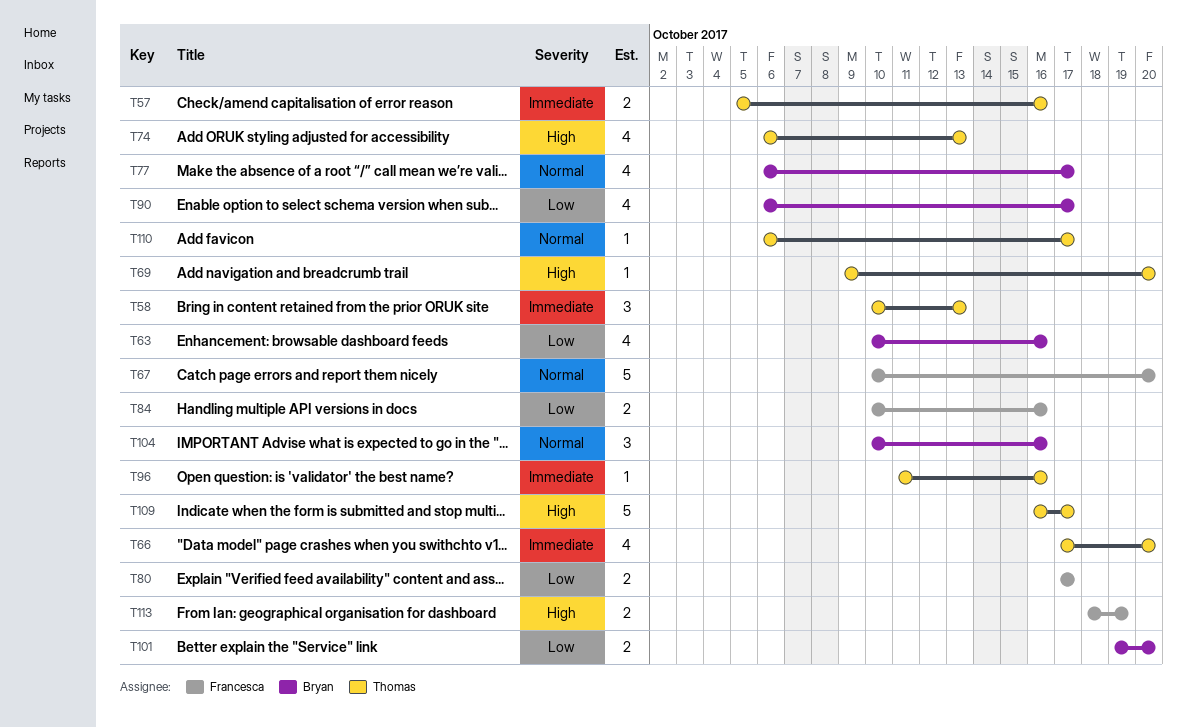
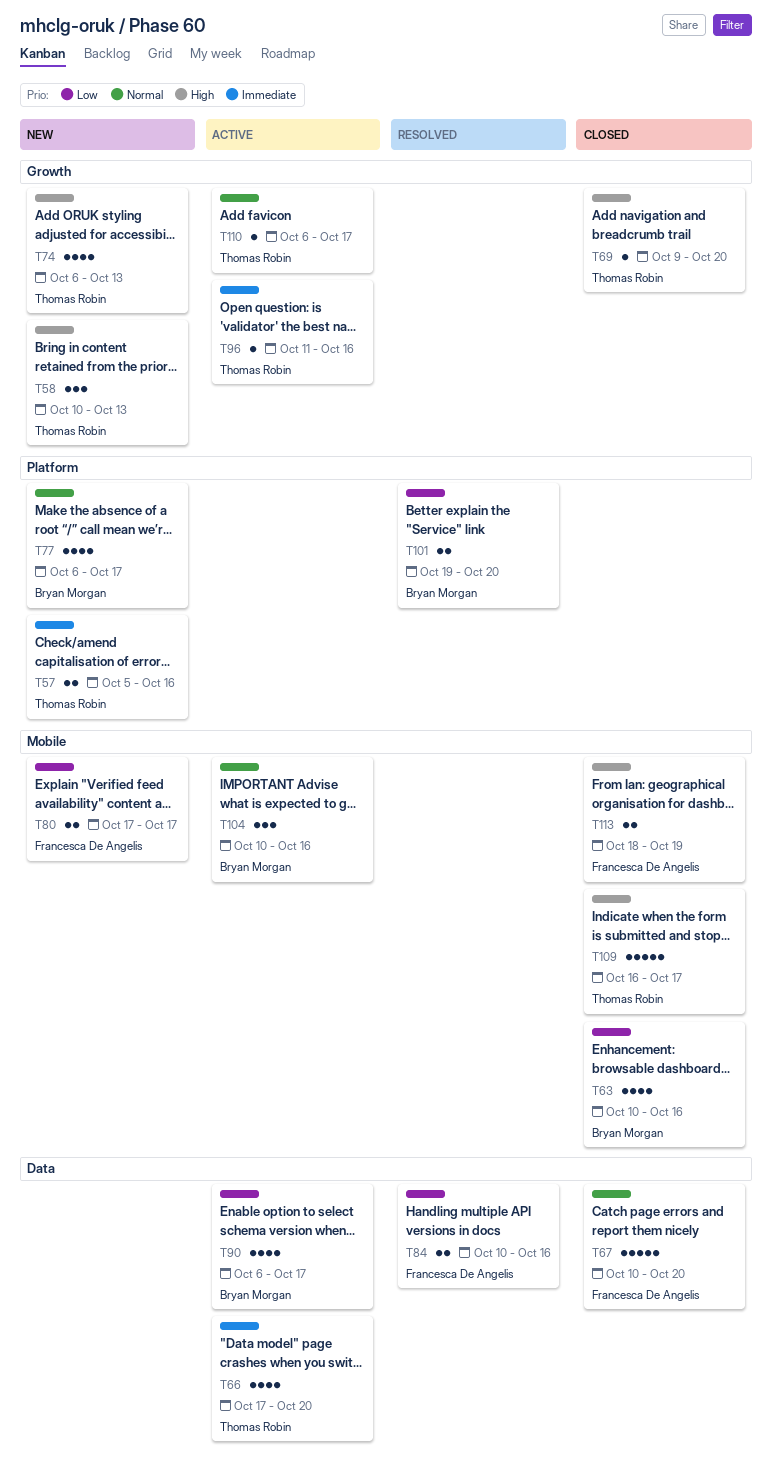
T58, priority: Immediate -> High

